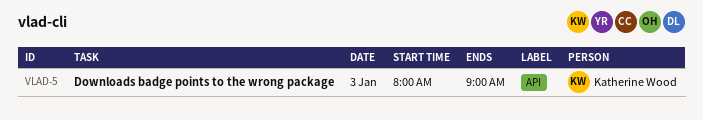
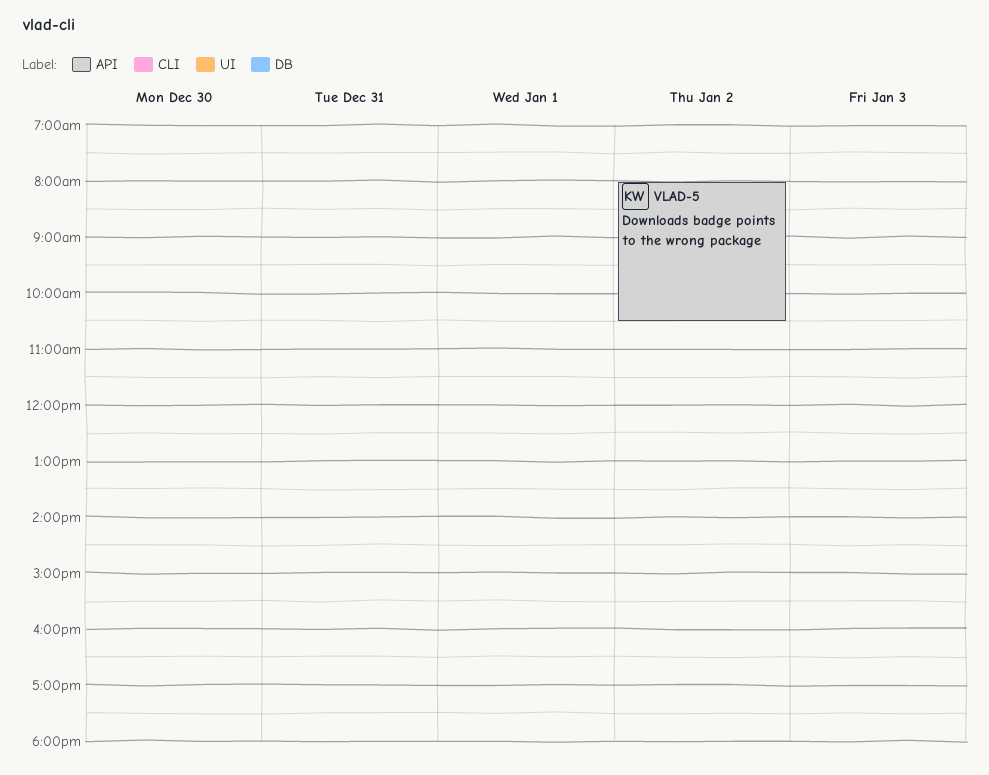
VLAD-5, day: Jan 3 -> Jan 2
VLAD-5, ends: 09:00 -> 10:30

